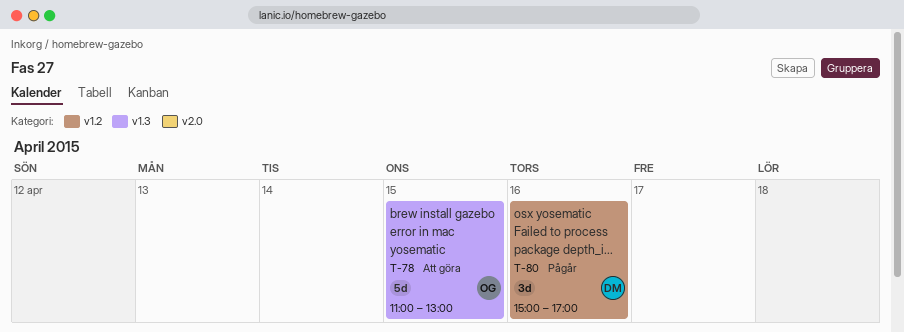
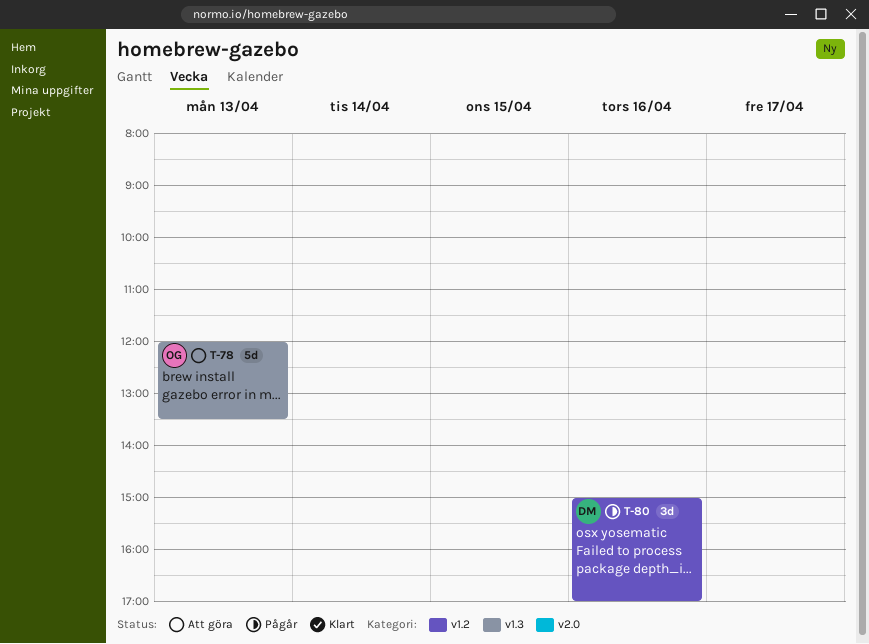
T-78, day: Apr 15 -> Apr 13
T-78, begins: 11:00 -> 12:00
T-78, ends: 13:00 -> 13:30

